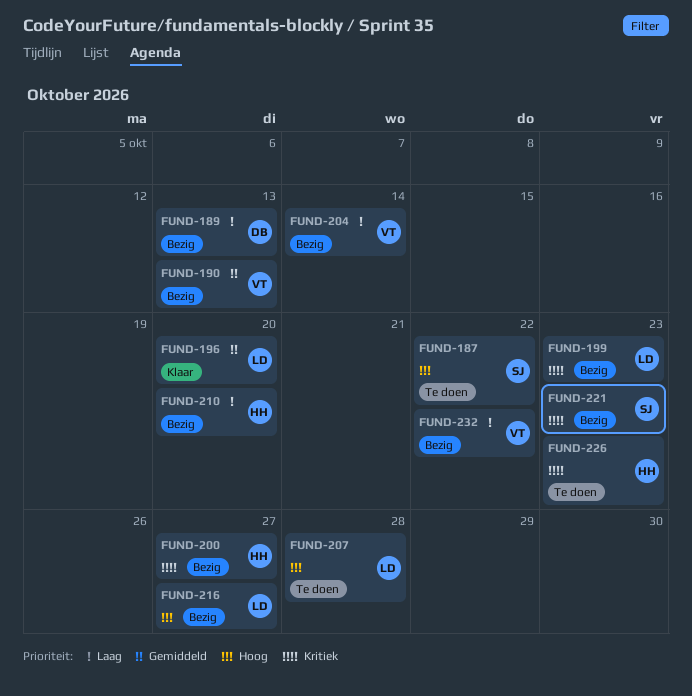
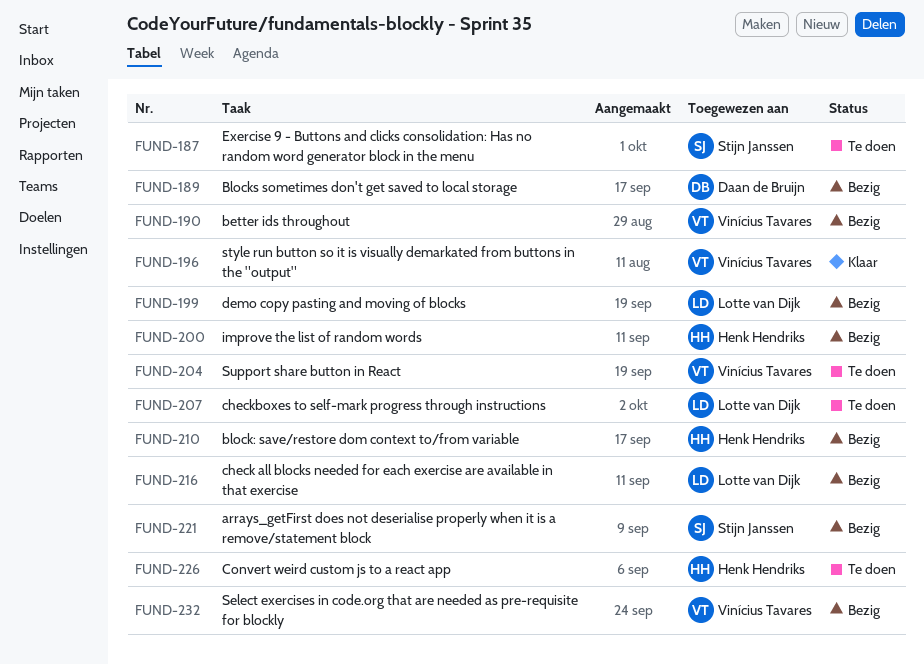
FUND-196, owner: Lotte van Dijk -> Vinícius Tavares
FUND-204, status: Bezig -> Te doen

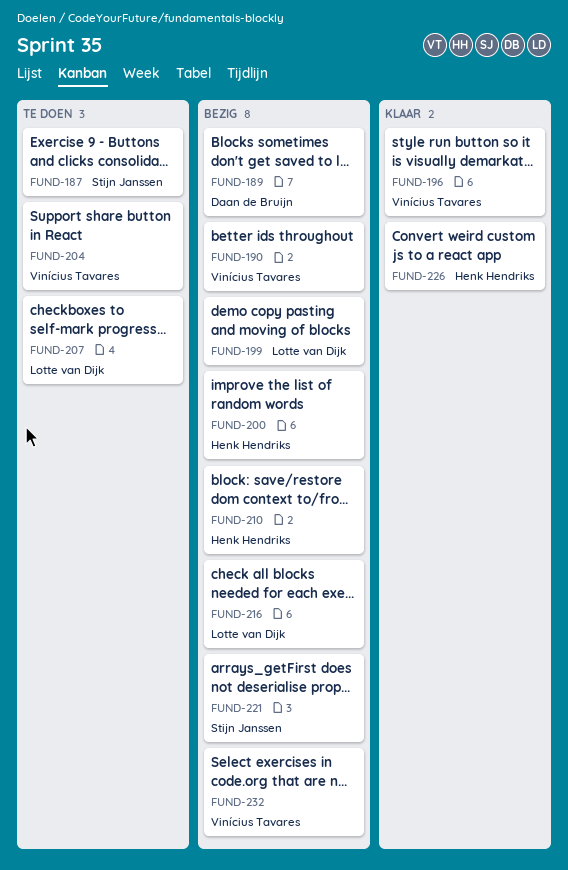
FUND-226, status: Te doen -> Klaar

